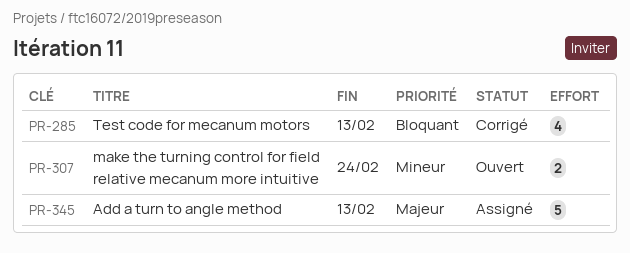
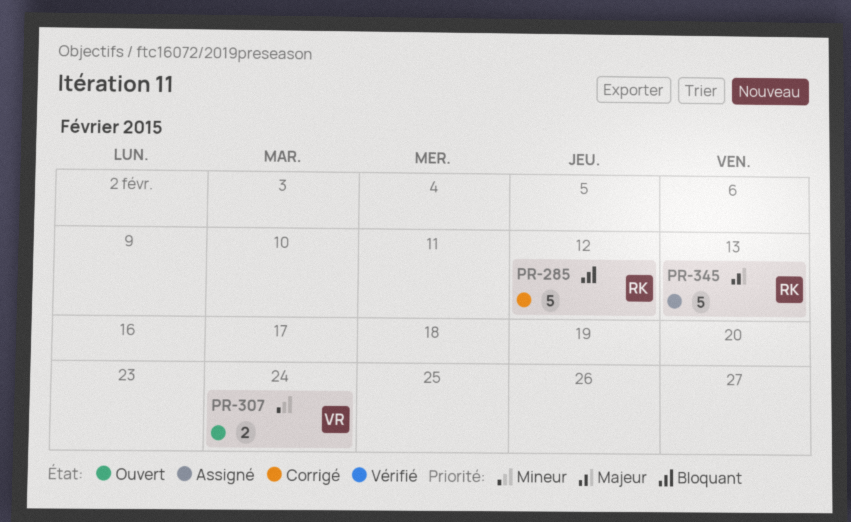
PR-285, estimate: 4 -> 5
PR-285, due: Feb 13 -> Feb 12

